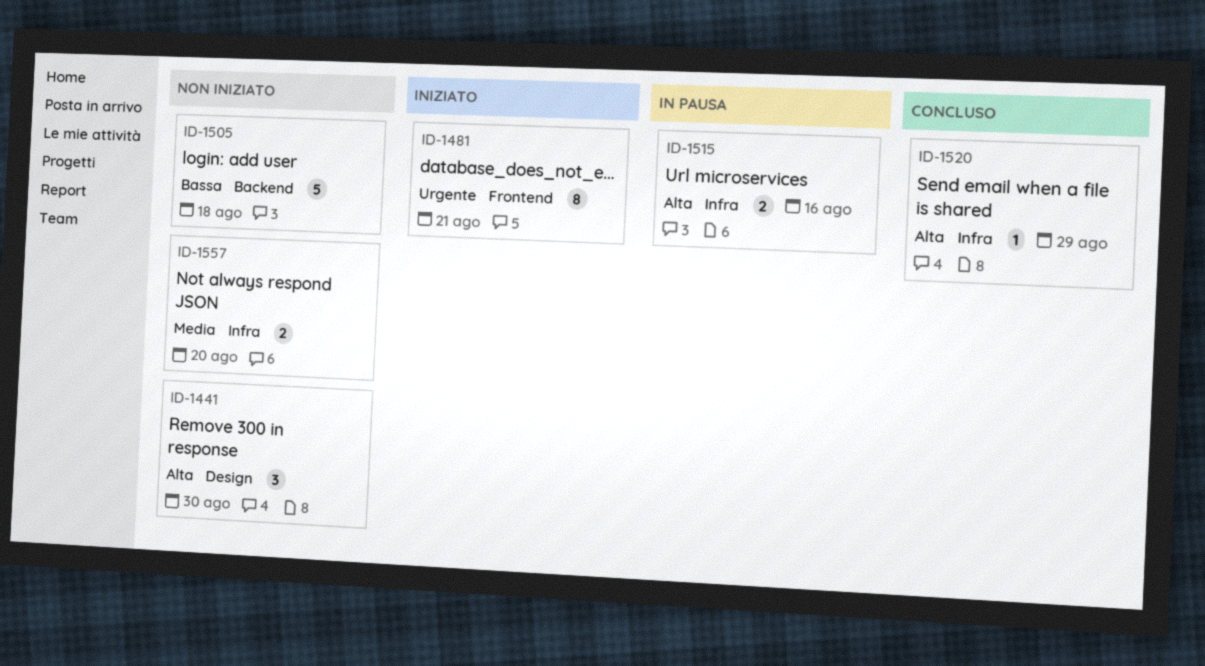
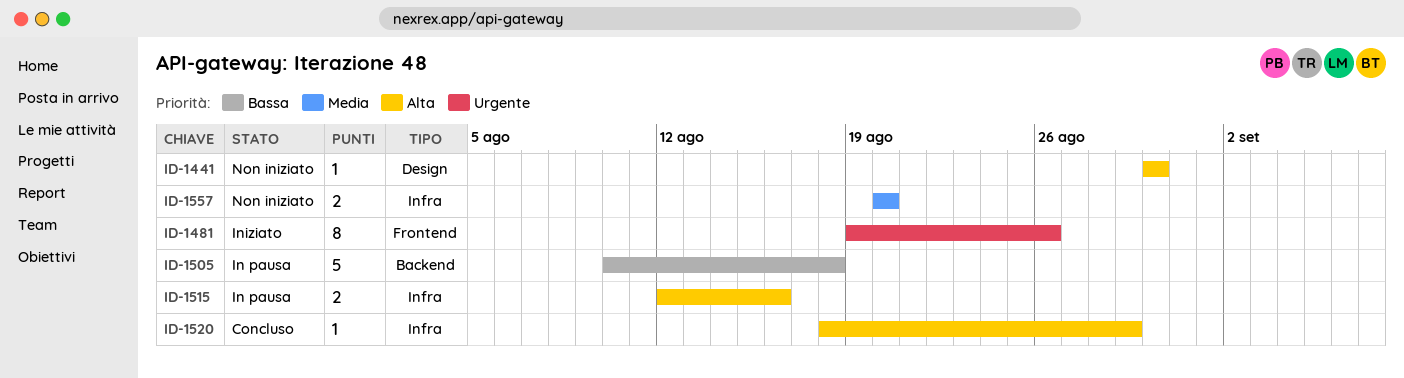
ID-1441, estimate: 3 -> 1
ID-1481, due: Aug 21 -> Aug 26
ID-1505, status: Non iniziato -> In pausa

